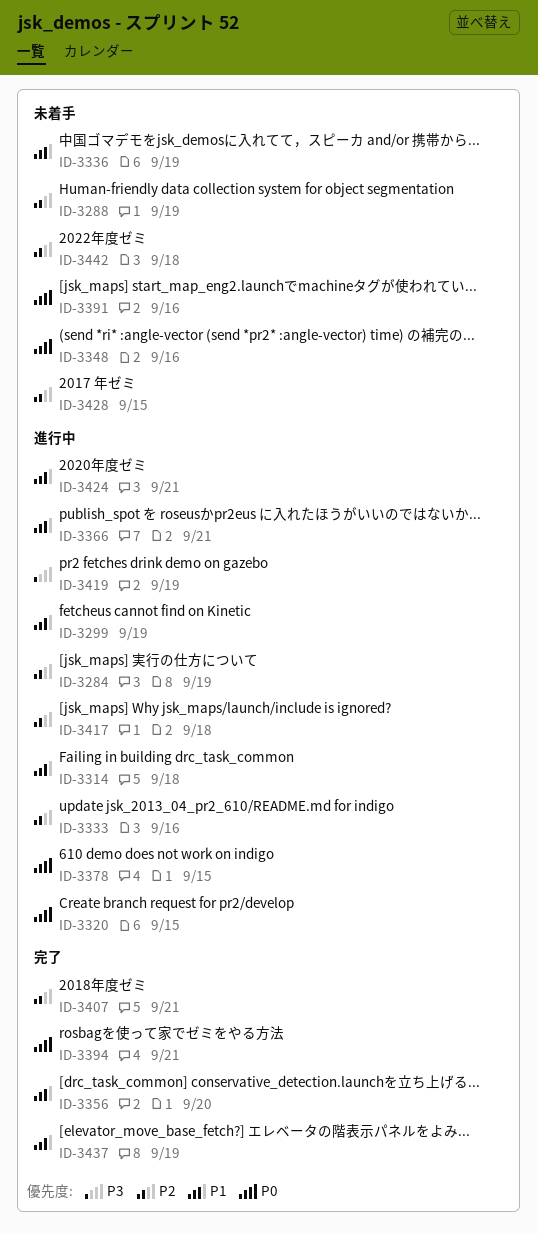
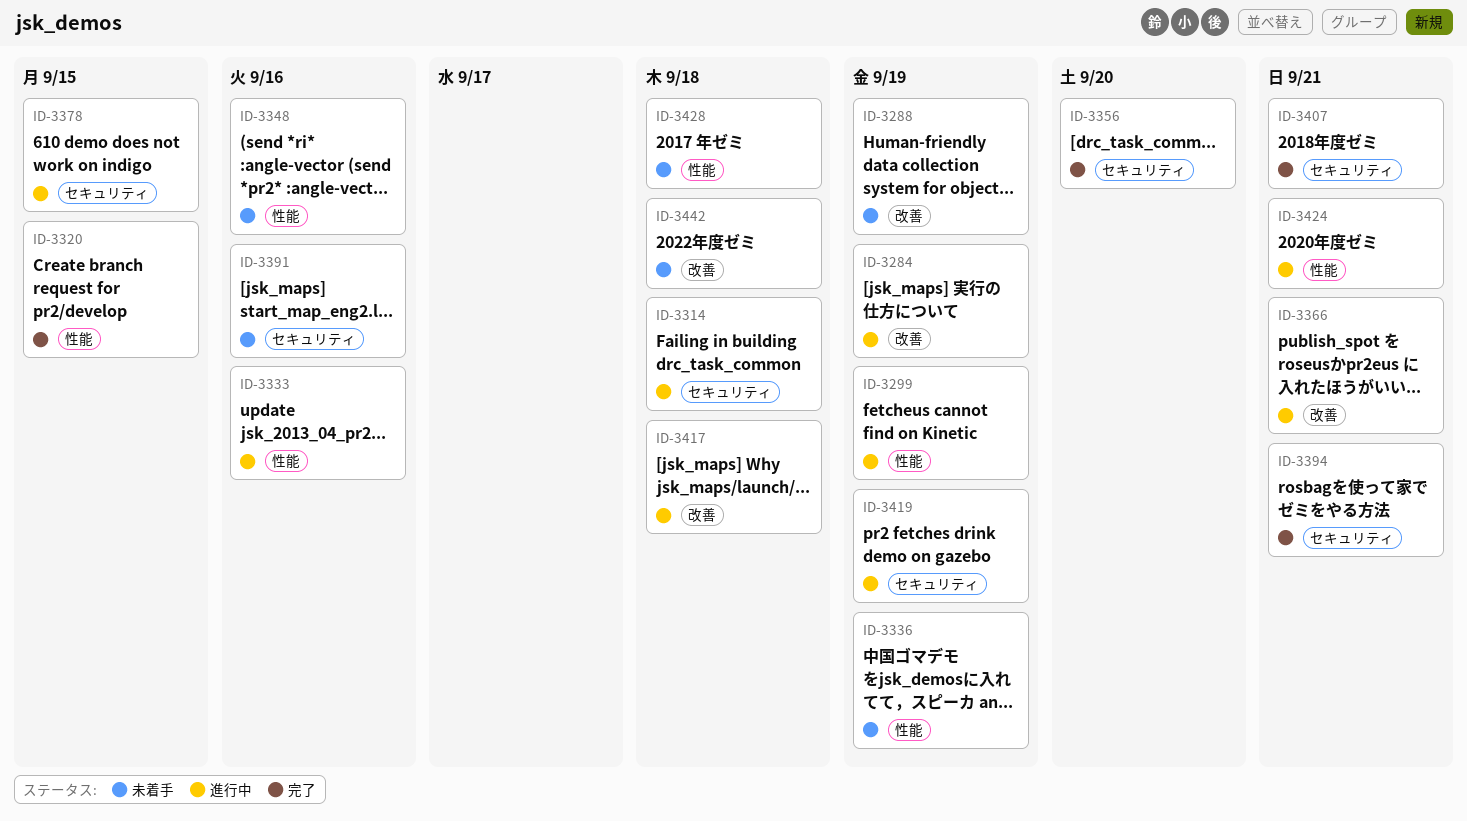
ID-3320, status: 進行中 -> 完了
ID-3428, due: Sep 15 -> Sep 18
ID-3437: present -> none

